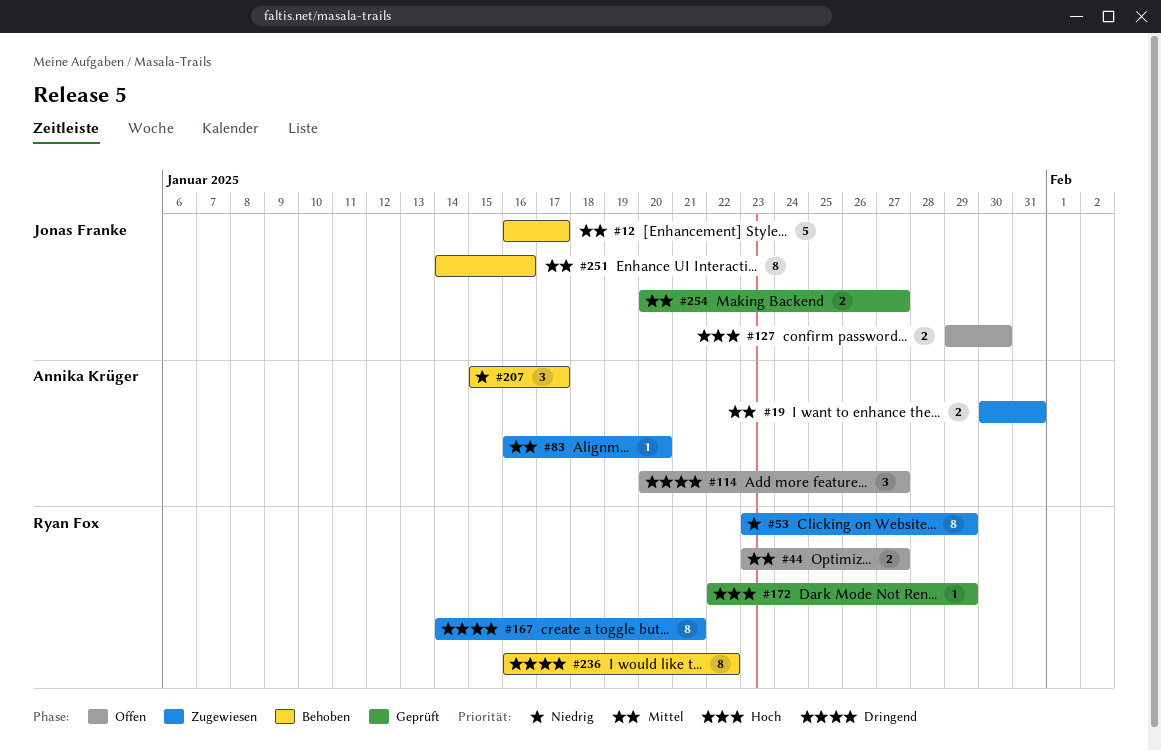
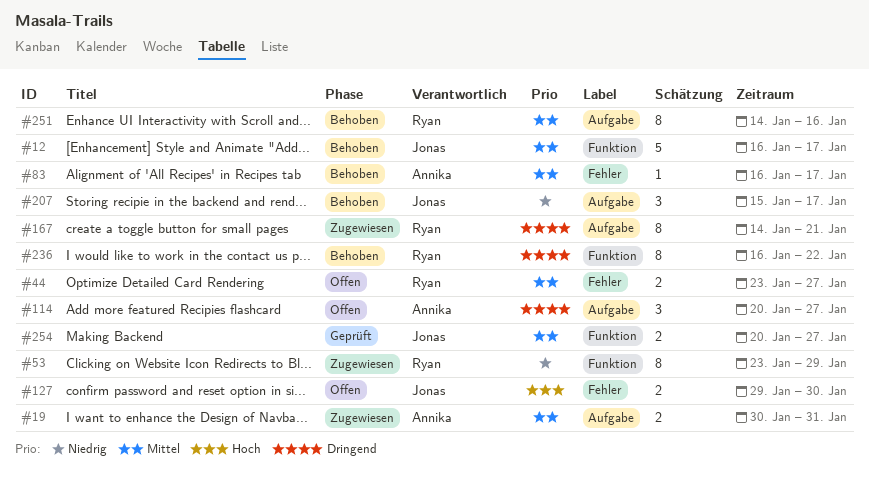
#83, status: Zugewiesen -> Behoben
#83, due: Jan 20 -> Jan 17
#172: present -> none
#207, owner: Annika Krüger -> Jonas Franke
#251, owner: Jonas Franke -> Ryan Fox

